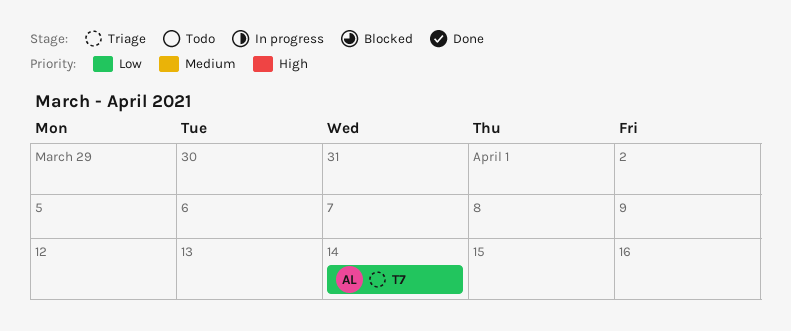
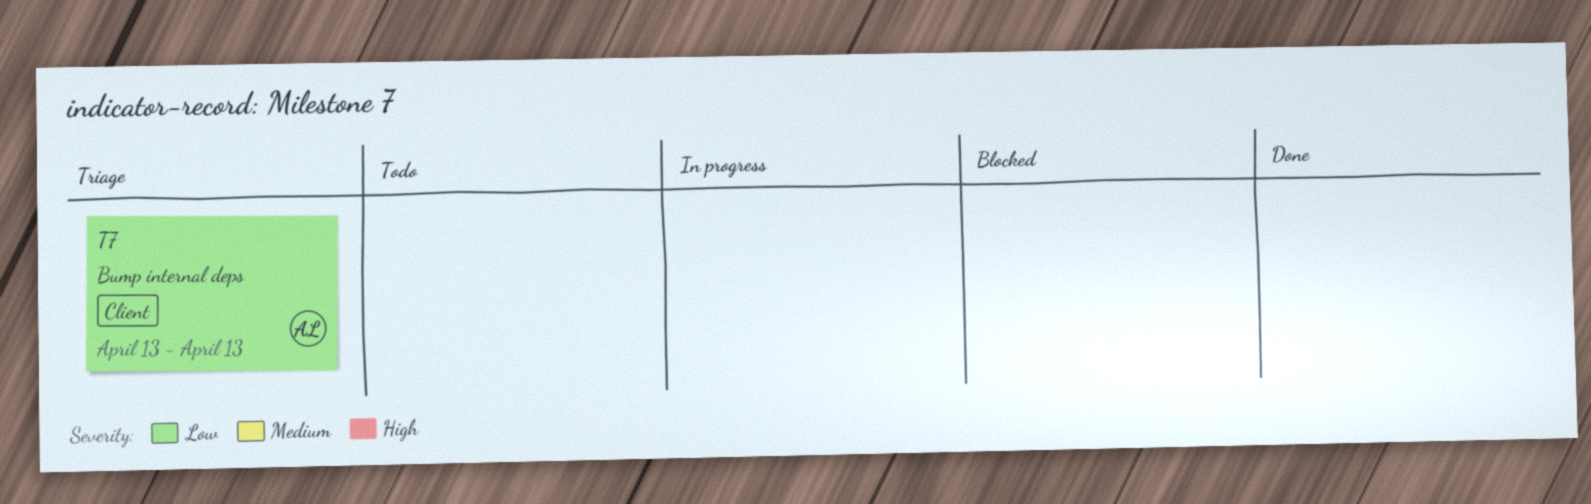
T7, start: Apr 14 -> Apr 13
T7, due: Apr 14 -> Apr 13

